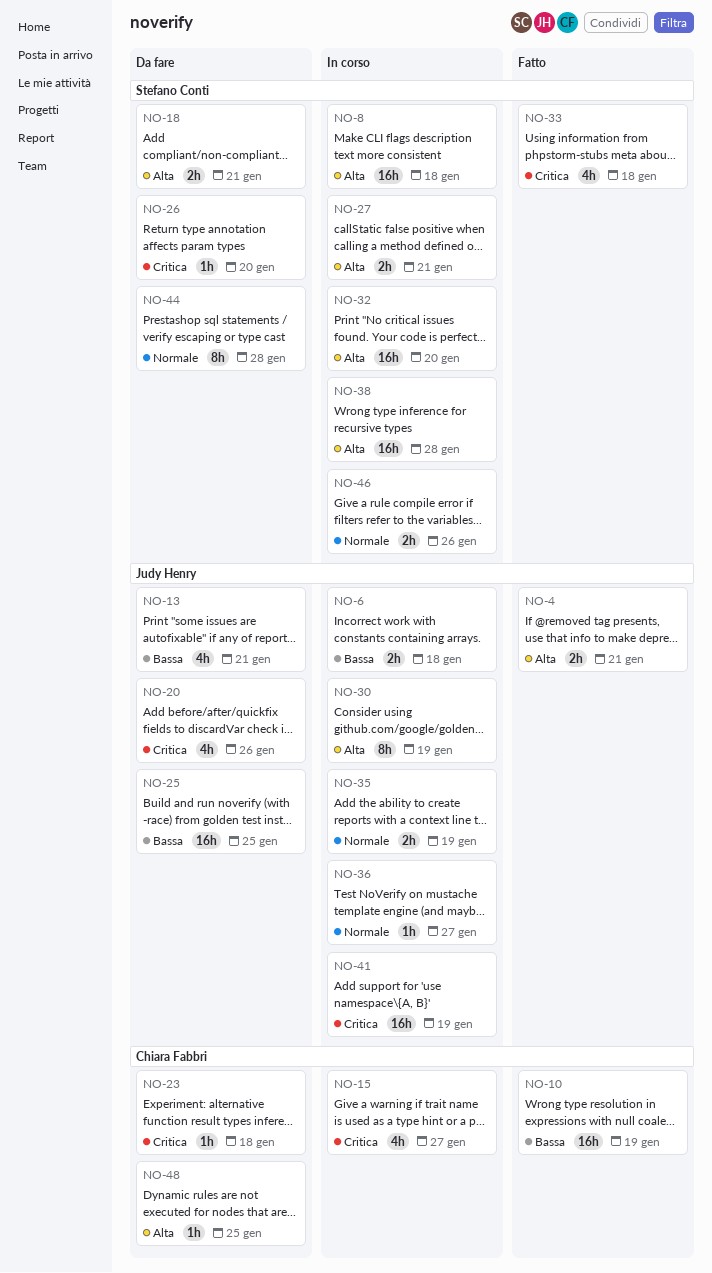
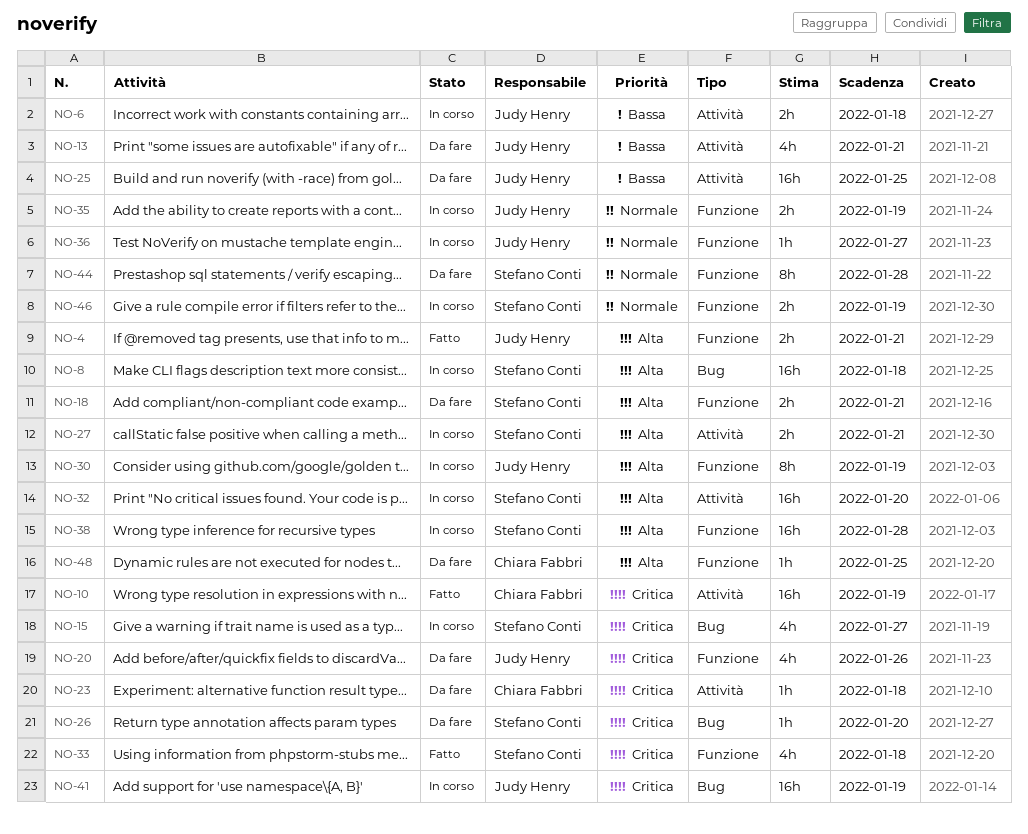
NO-10, priority: Bassa -> Critica
NO-15, owner: Chiara Fabbri -> Stefano Conti
NO-46, due: Jan 26 -> Jan 19

